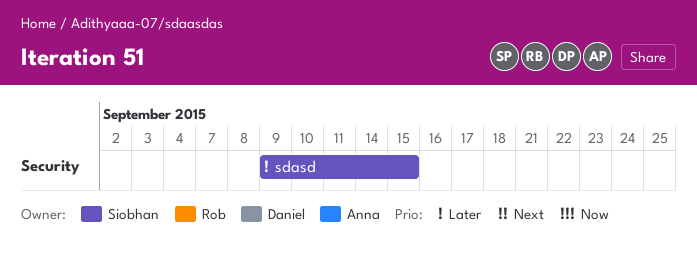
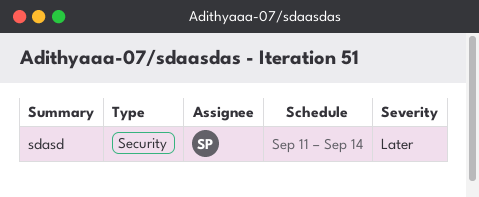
sdasd, start: Sep 9 -> Sep 11
sdasd, due: Sep 15 -> Sep 14

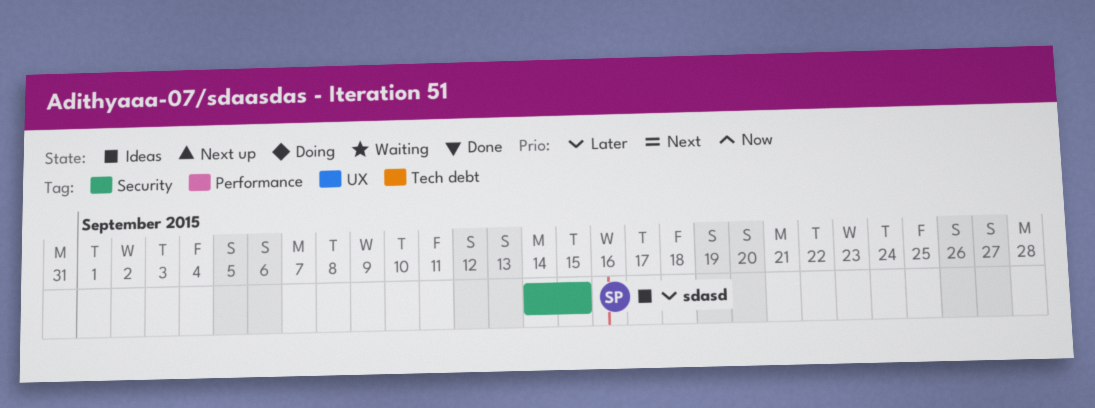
sdasd, start: Sep 11 -> Sep 14
sdasd, due: Sep 14 -> Sep 15

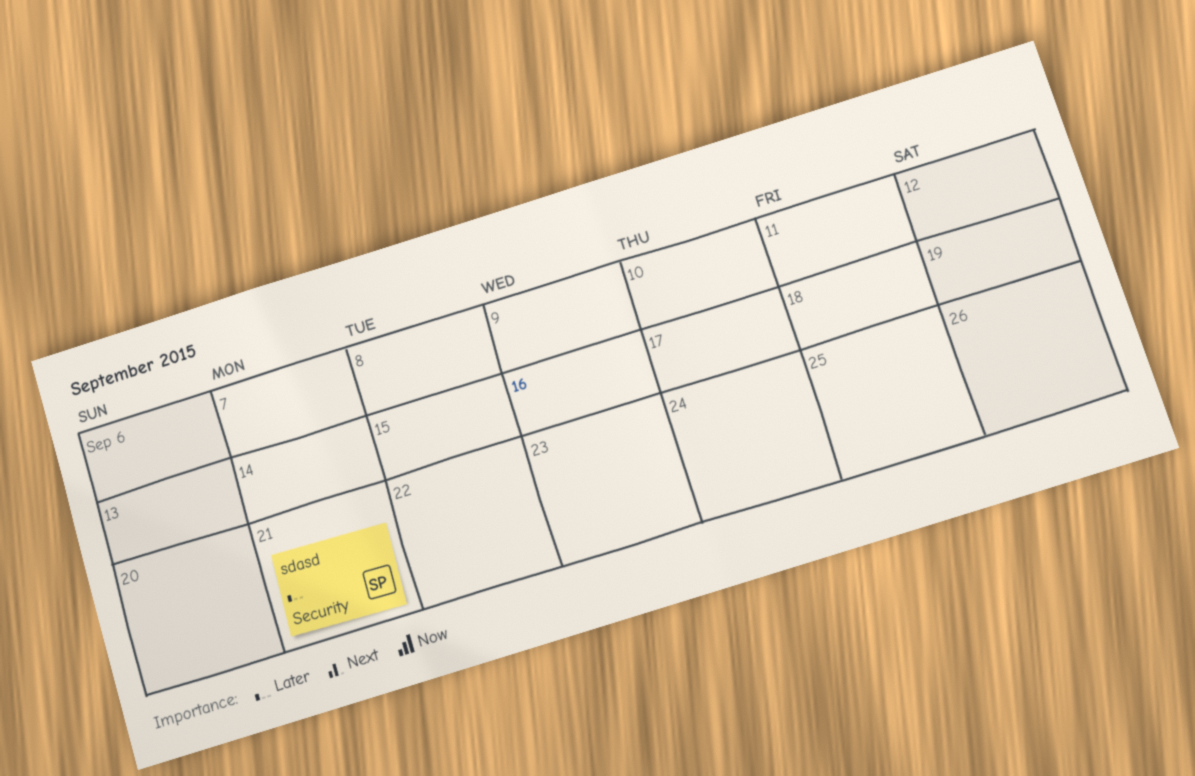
sdasd, due: Sep 15 -> Sep 21

